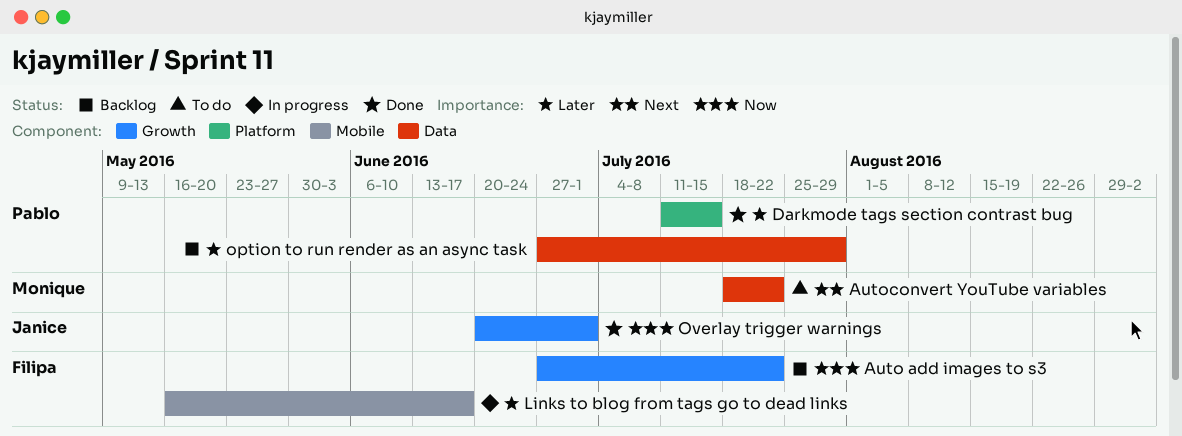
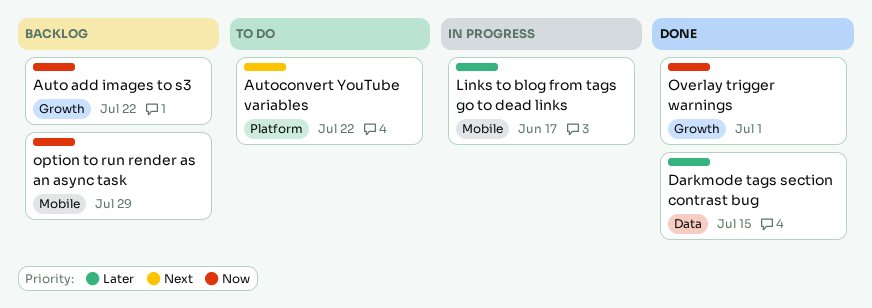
Autoconvert YouTube variables, label: Data -> Platform
Darkmode tags section contrast bug, label: Platform -> Data
option to run render as an async task, priority: Later -> Now
option to run render as an async task, label: Data -> Mobile

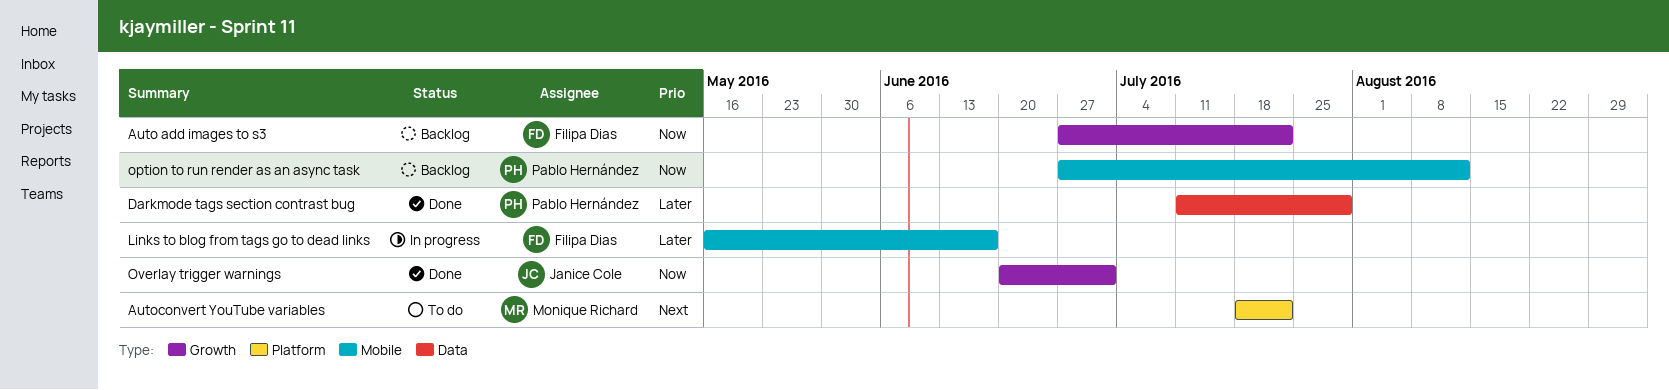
Darkmode tags section contrast bug, due: Jul 15 -> Jul 29
option to run render as an async task, due: Jul 29 -> Aug 12

